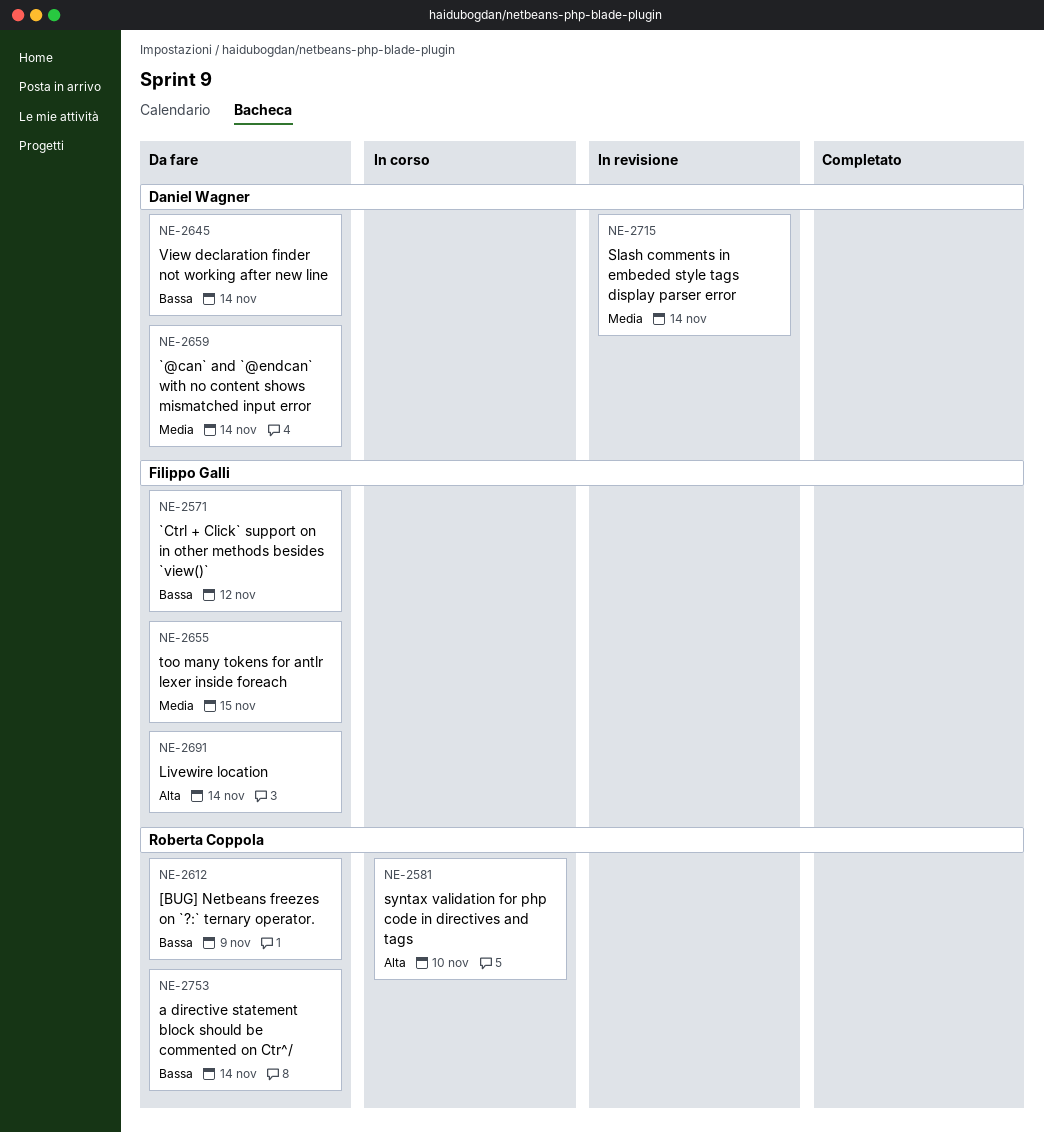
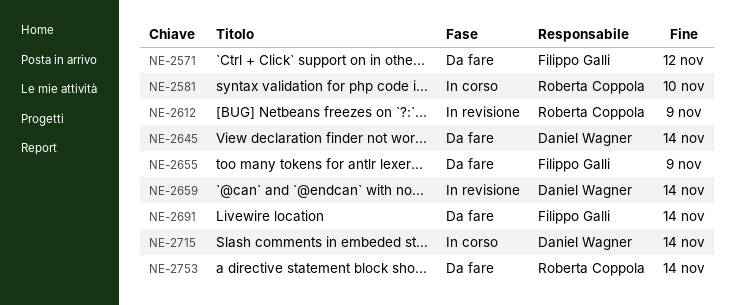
NE-2612, status: Da fare -> In revisione
NE-2655, due: Nov 15 -> Nov 9
NE-2659, status: Da fare -> In revisione
NE-2715, status: In revisione -> In corso

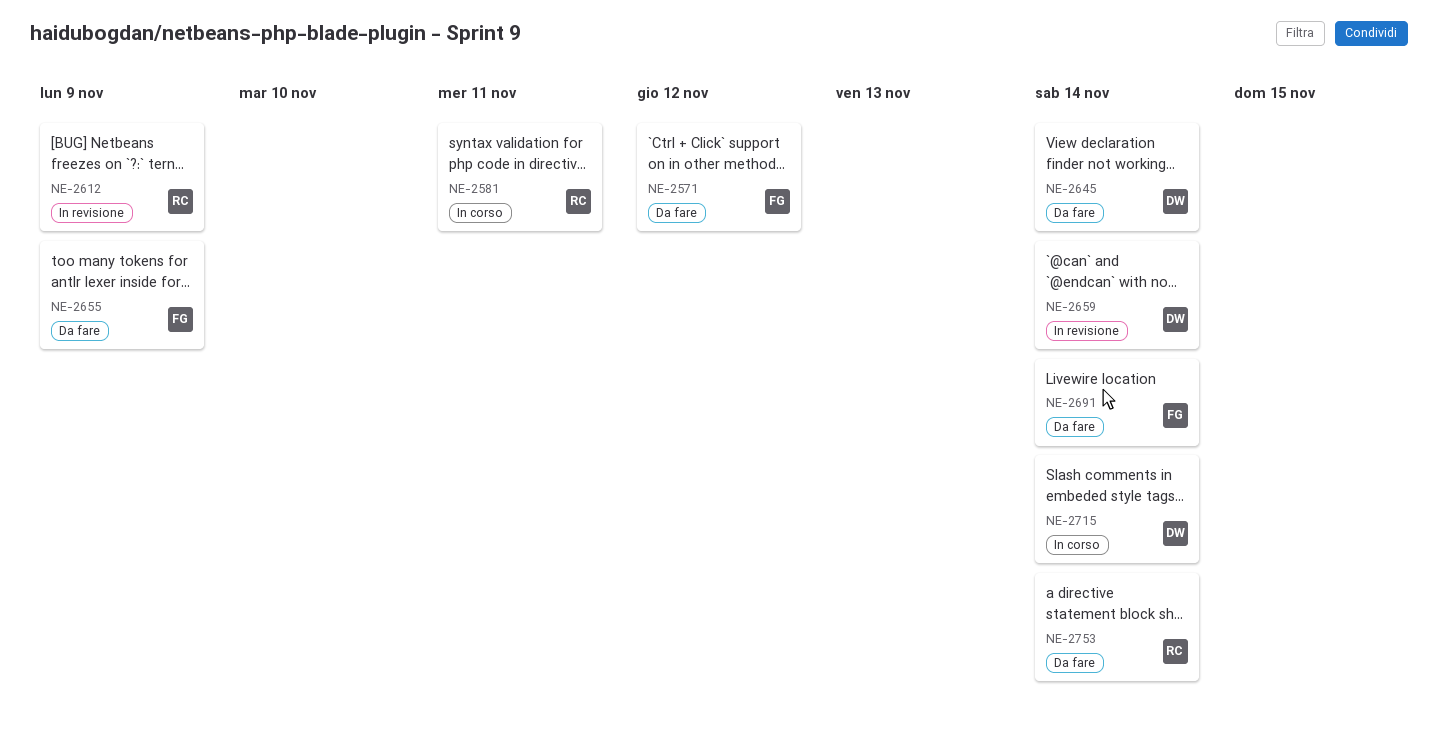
NE-2581, due: Nov 10 -> Nov 11

